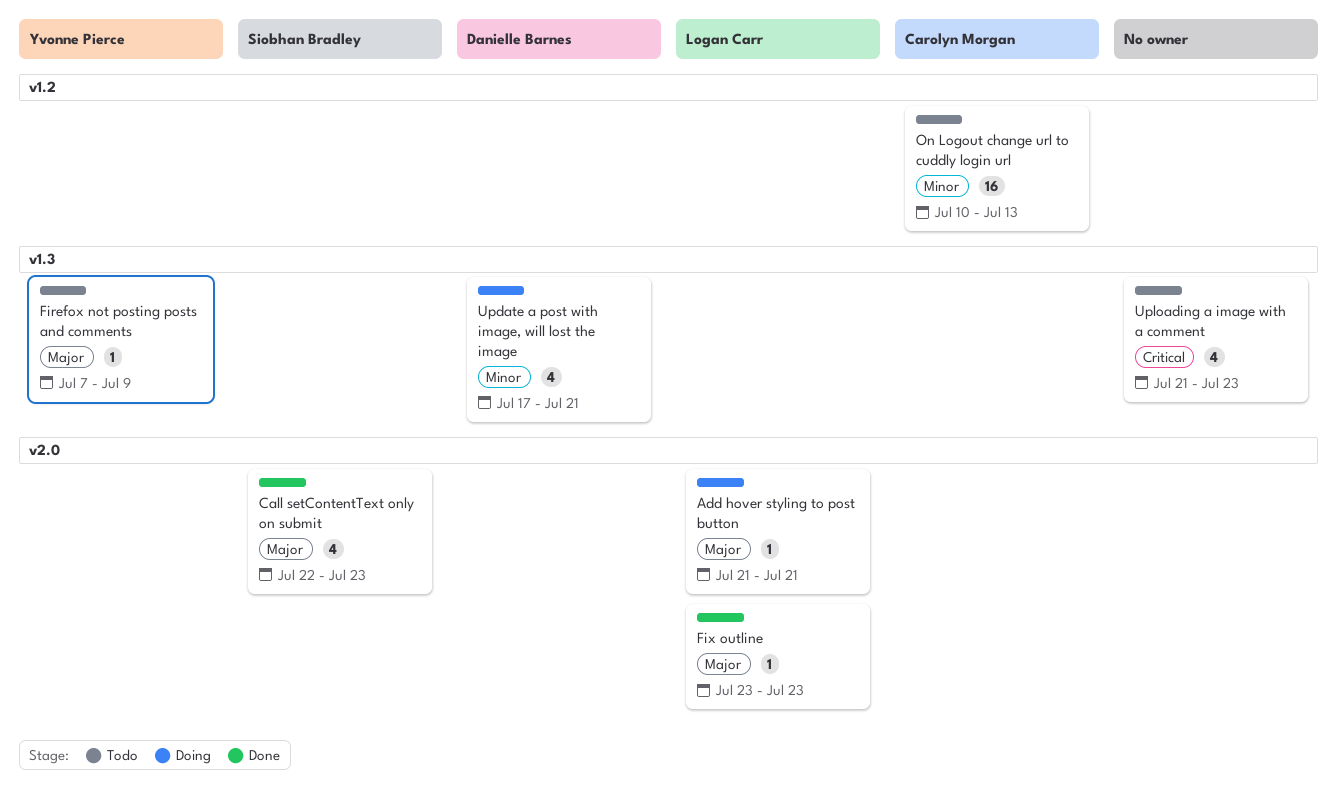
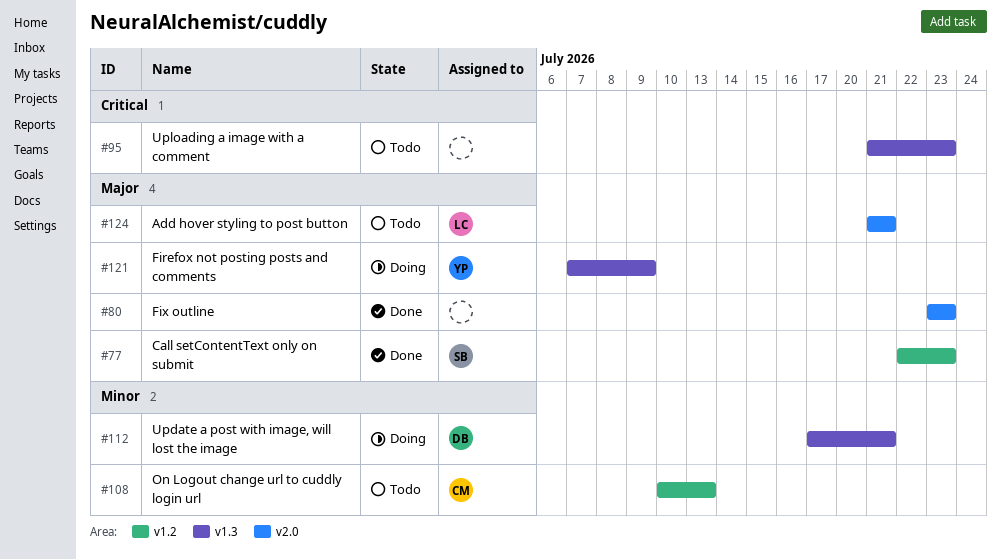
Add hover styling to post button, status: Doing -> Todo
Call setContentText only on submit, label: v2.0 -> v1.2
Firefox not posting posts and comments, status: Todo -> Doing
Fix outline, owner: Logan Carr -> none

